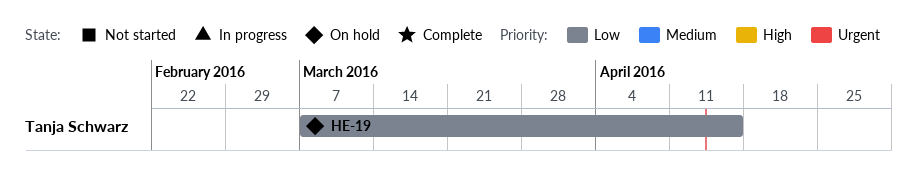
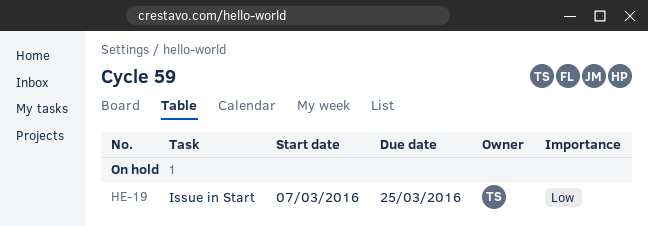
HE-19, due: Apr 15 -> Mar 25

